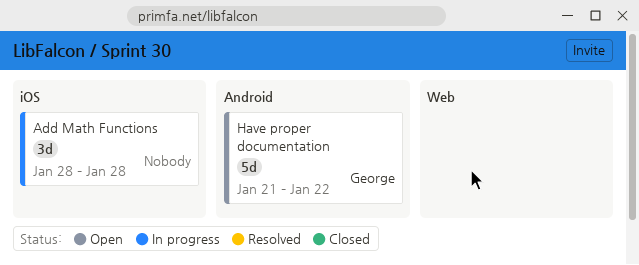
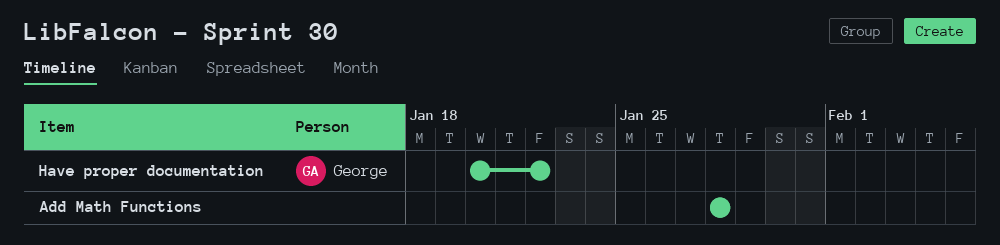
Have proper documentation, start: Jan 21 -> Jan 20

